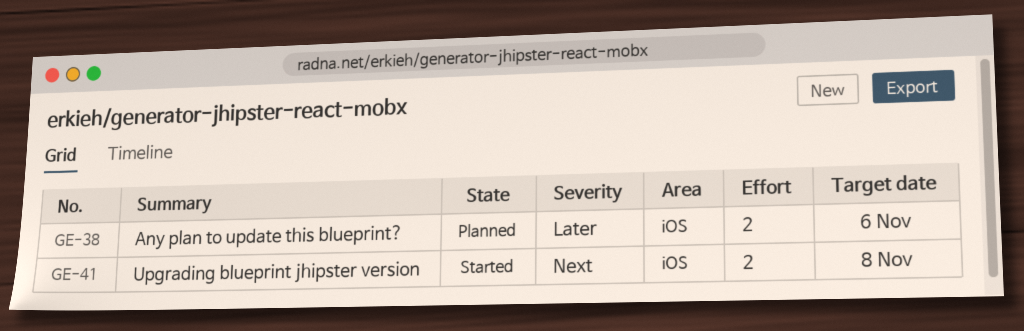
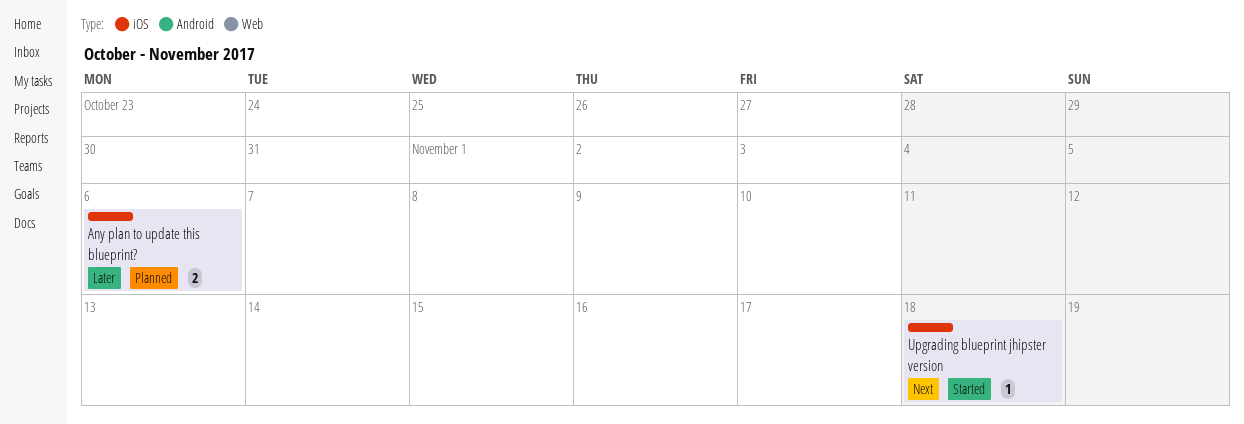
Upgrading blueprint jhipster version, estimate: 2 -> 1
Upgrading blueprint jhipster version, due: Nov 8 -> Nov 18

